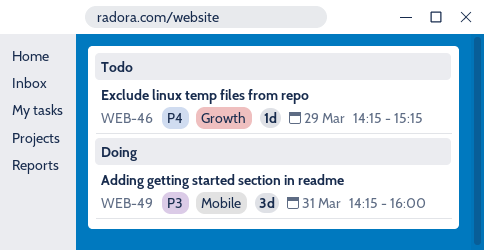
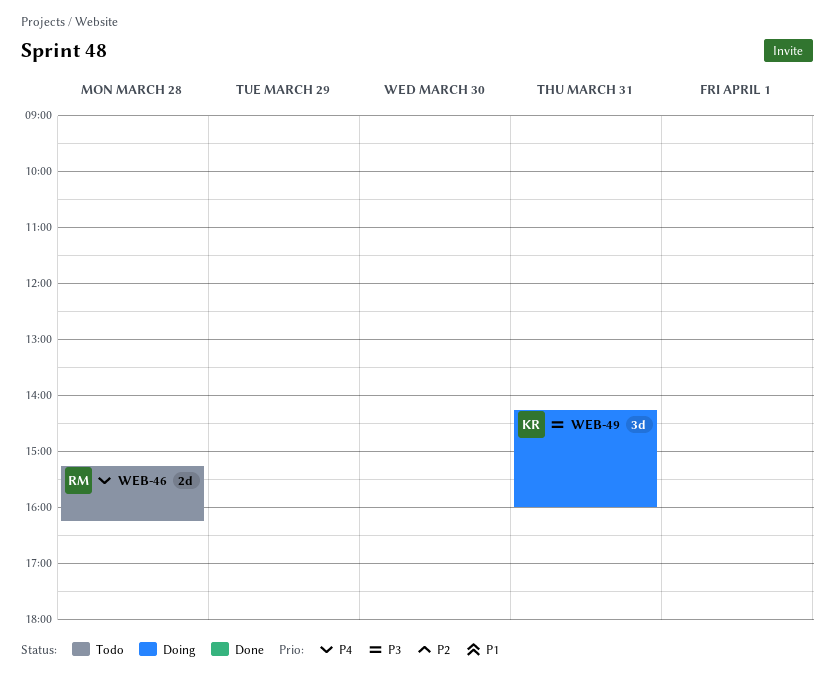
WEB-46, estimate: 1d -> 2d
WEB-46, day: Mar 29 -> Mar 28
WEB-46, begins: 14:15 -> 15:15
WEB-46, ends: 15:15 -> 16:15

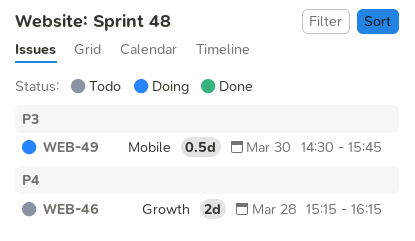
WEB-49, estimate: 3d -> 0.5d
WEB-49, day: Mar 31 -> Mar 30
WEB-49, begins: 14:15 -> 14:30
WEB-49, ends: 16:00 -> 15:45

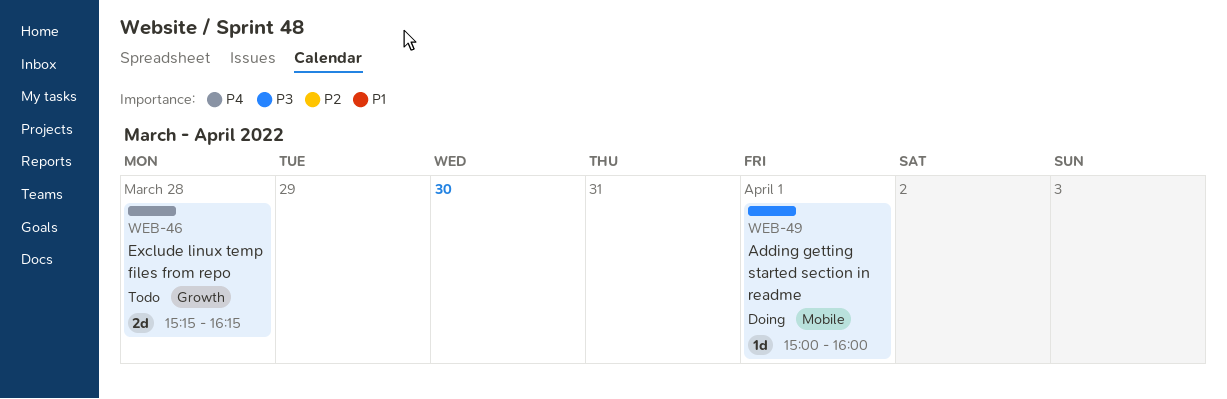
WEB-49, estimate: 0.5d -> 1d
WEB-49, day: Mar 30 -> Apr 1
WEB-49, begins: 14:30 -> 15:00
WEB-49, ends: 15:45 -> 16:00

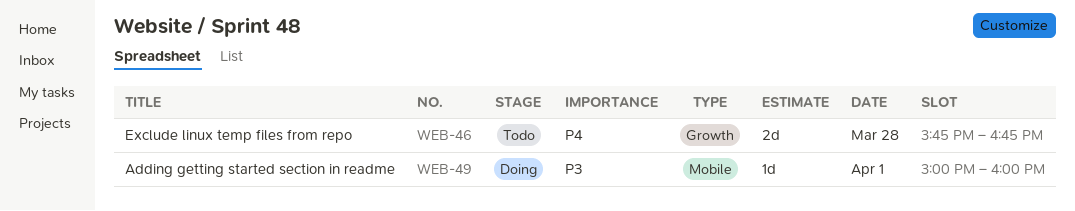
WEB-46, begins: 15:15 -> 15:45
WEB-46, ends: 16:15 -> 16:45

